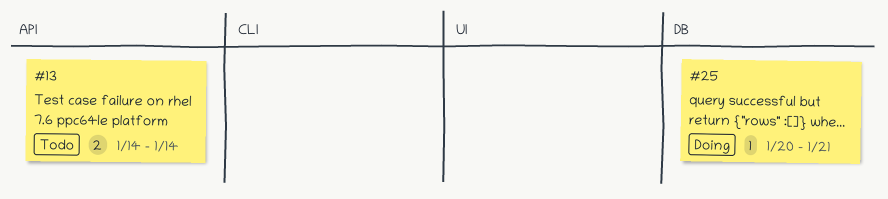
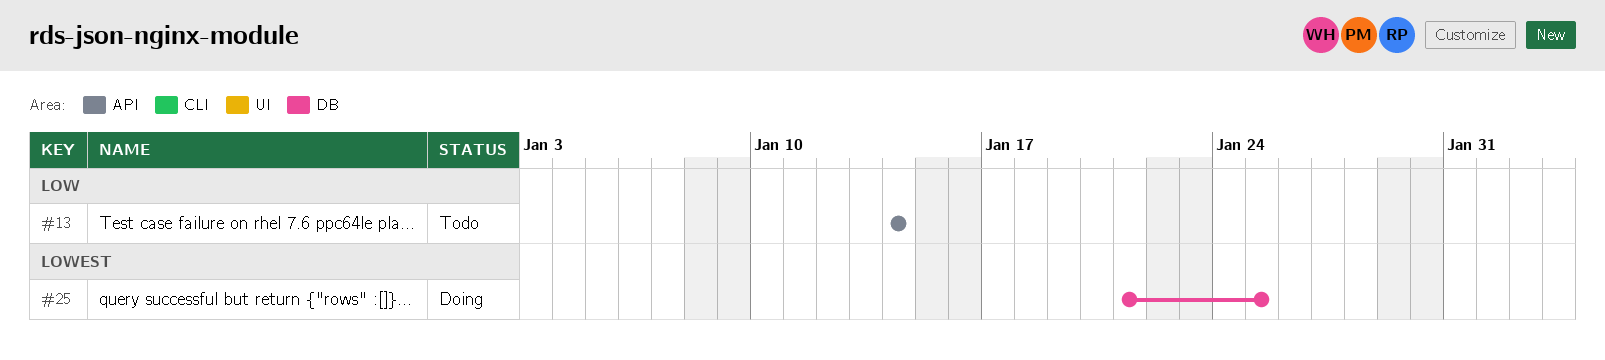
#25, start: Jan 20 -> Jan 21
#25, due: Jan 21 -> Jan 25

